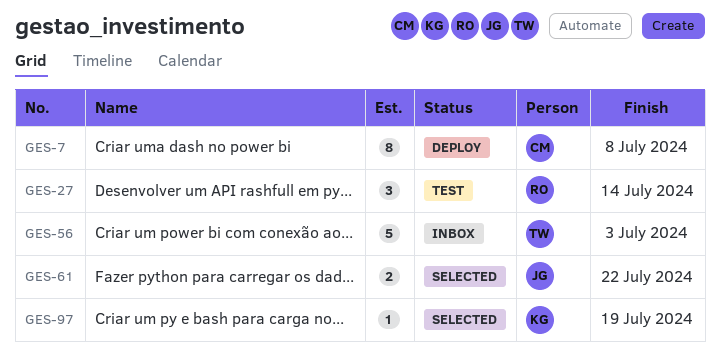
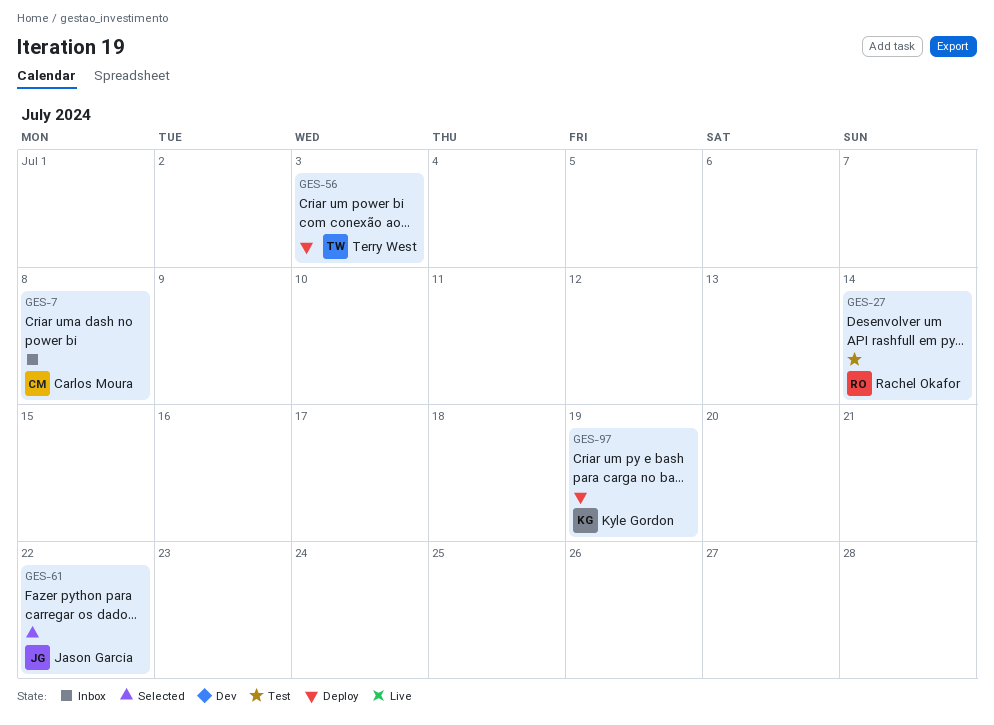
GES-7, status: Deploy -> Inbox
GES-56, status: Inbox -> Deploy
GES-97, status: Selected -> Deploy

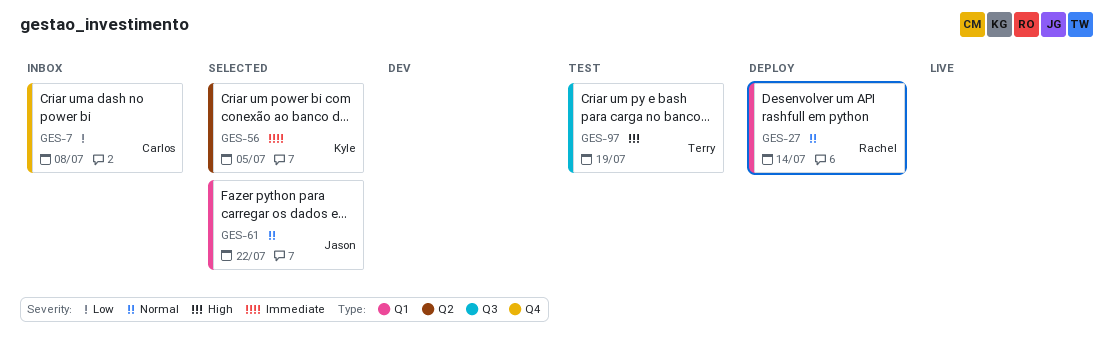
GES-27, status: Test -> Deploy
GES-56, status: Deploy -> Selected
GES-56, owner: Terry West -> Kyle Gordon
GES-56, due: Jul 3 -> Jul 5
GES-97, status: Deploy -> Test
GES-97, owner: Kyle Gordon -> Terry West

